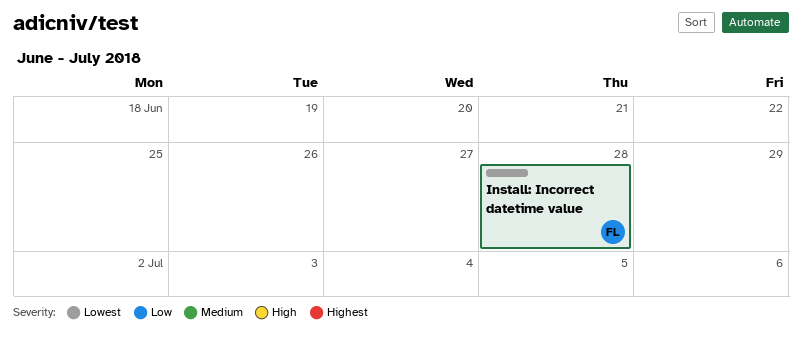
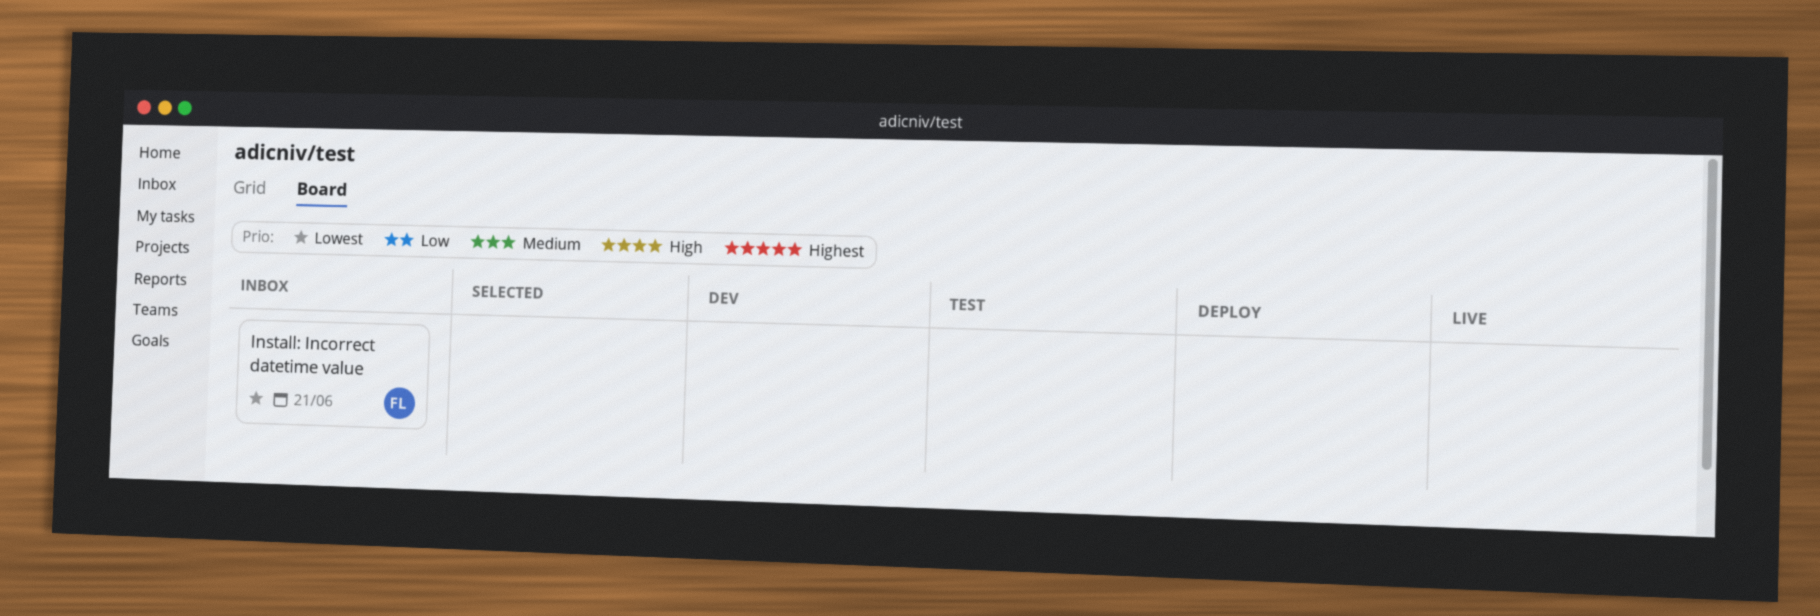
Install: Incorrect datetime value, due: Jun 28 -> Jun 21

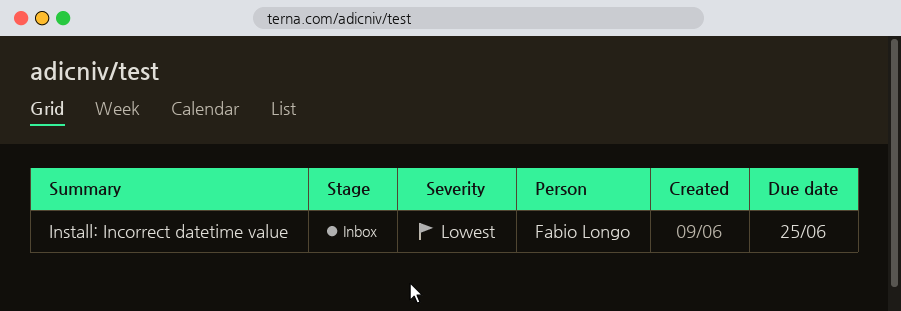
Install: Incorrect datetime value, due: Jun 21 -> Jun 25

